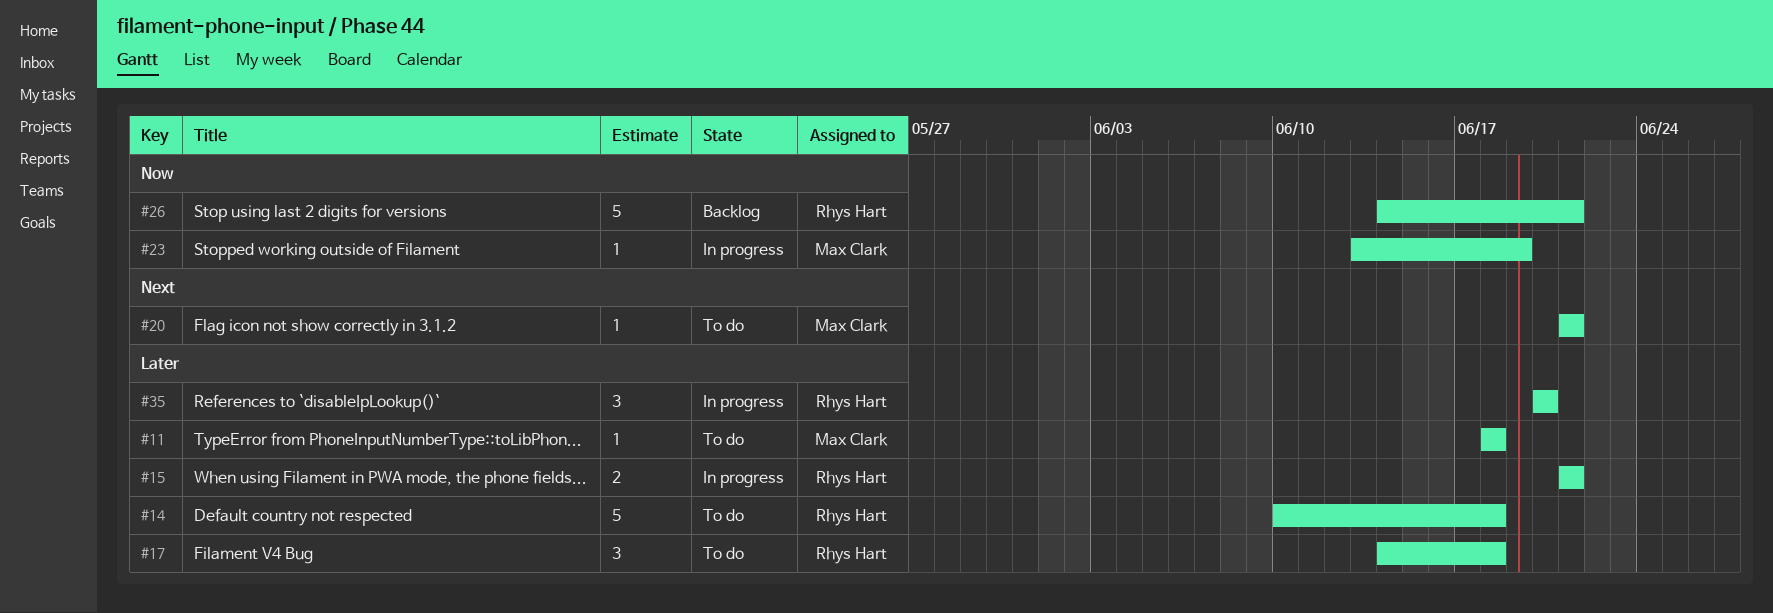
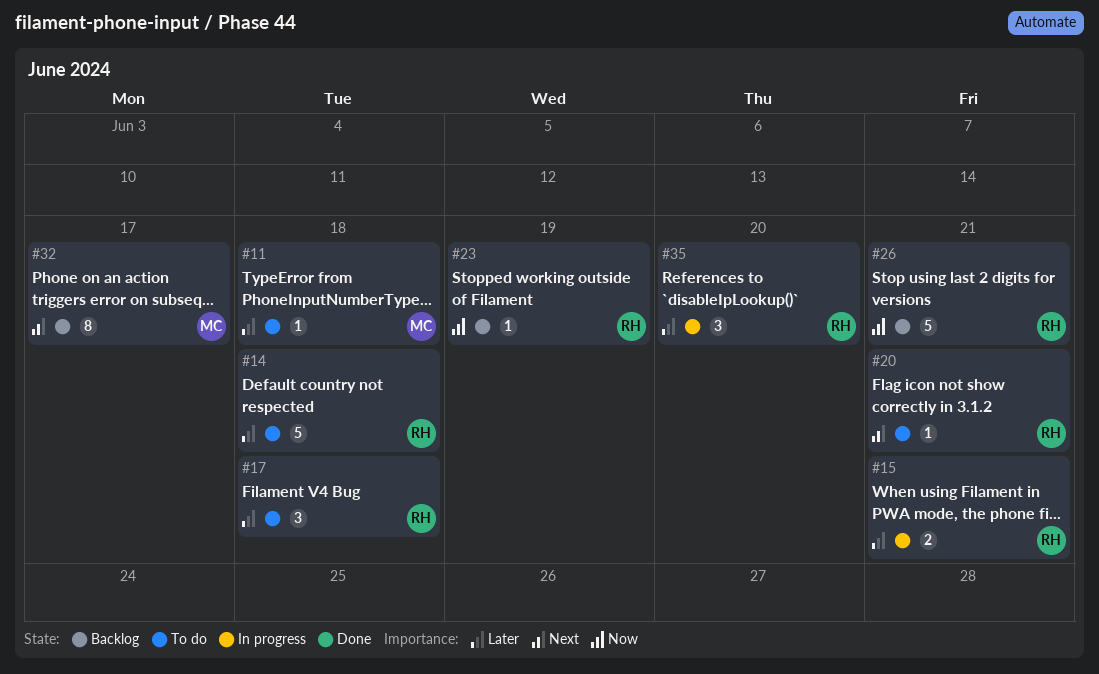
#20, owner: Max Clark -> Rhys Hart
#23, status: In progress -> Backlog
#23, owner: Max Clark -> Rhys Hart
#32: none -> present

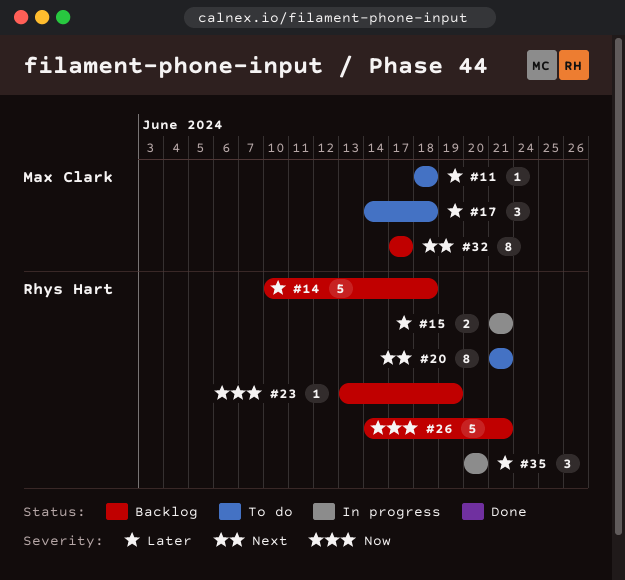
#14, status: To do -> Backlog
#17, owner: Rhys Hart -> Max Clark
#20, estimate: 1 -> 8

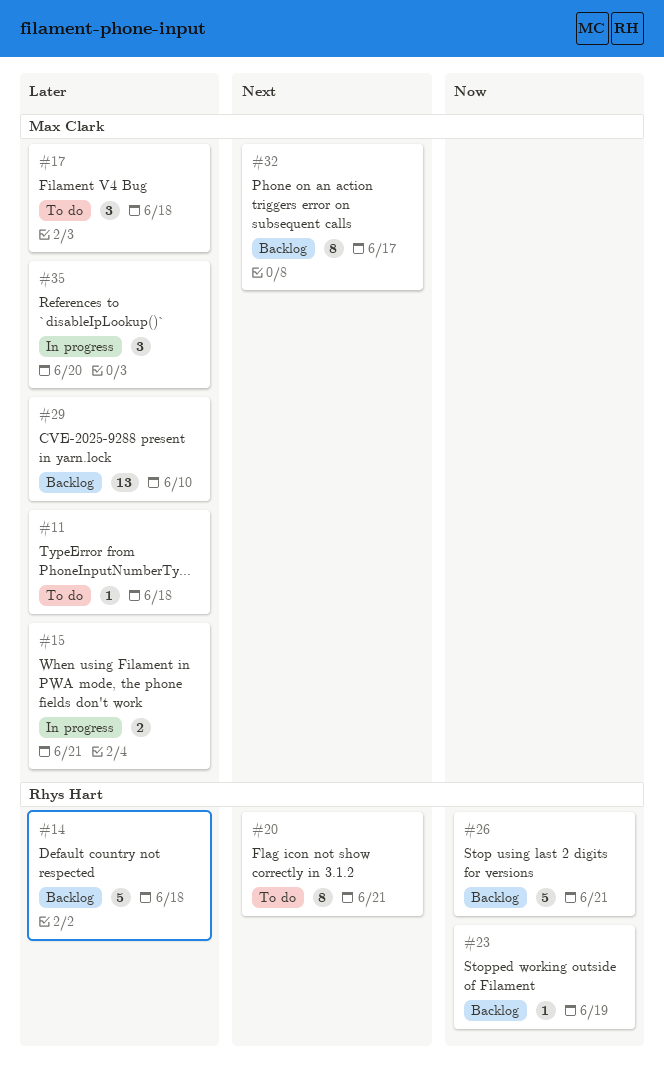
#15, owner: Rhys Hart -> Max Clark
#29: none -> present
#35, owner: Rhys Hart -> Max Clark

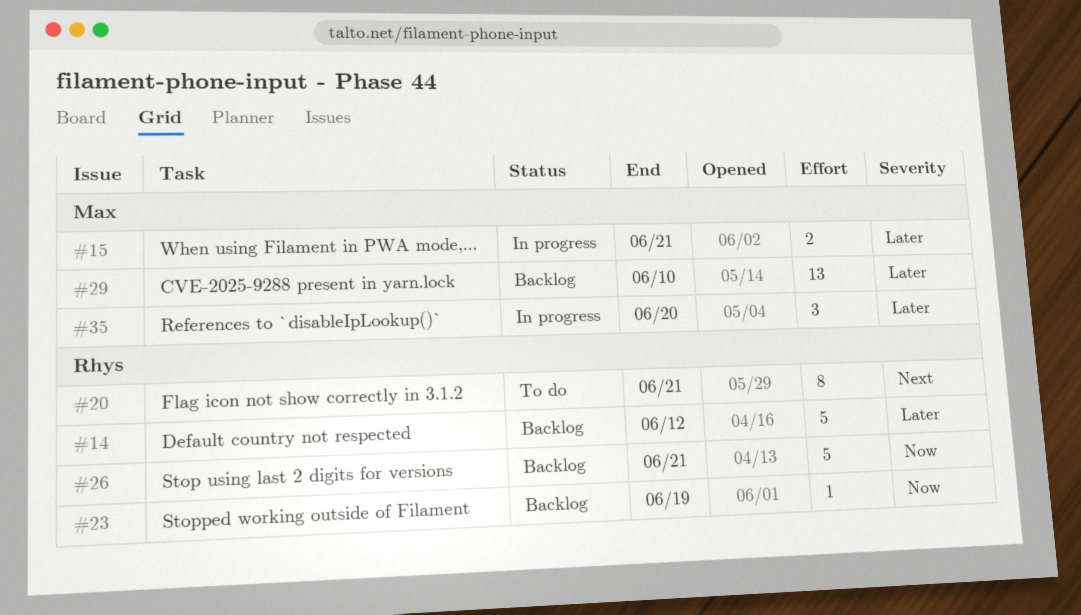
#11: present -> none
#14, due: Jun 18 -> Jun 12
#17: present -> none
#32: present -> none

